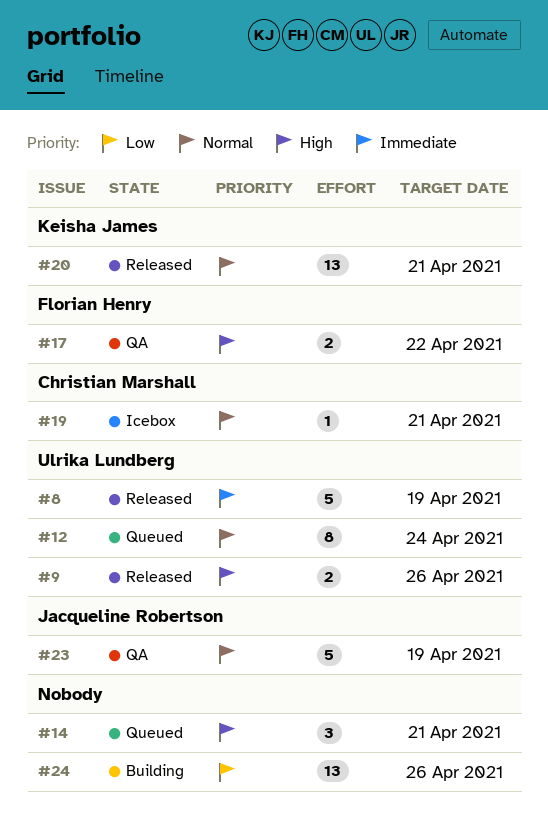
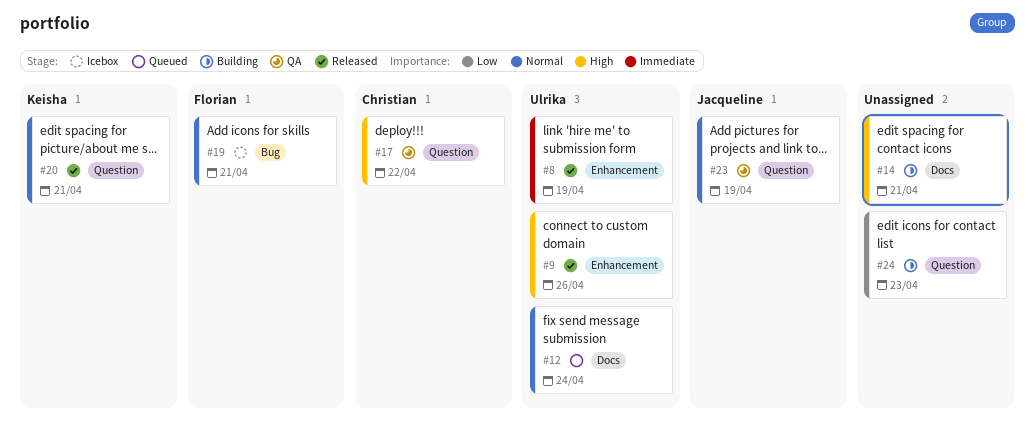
#14, status: Queued -> Building
#17, owner: Florian Henry -> Christian Marshall
#19, owner: Christian Marshall -> Florian Henry
#24, due: Apr 26 -> Apr 23

